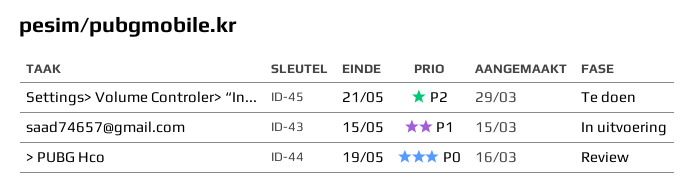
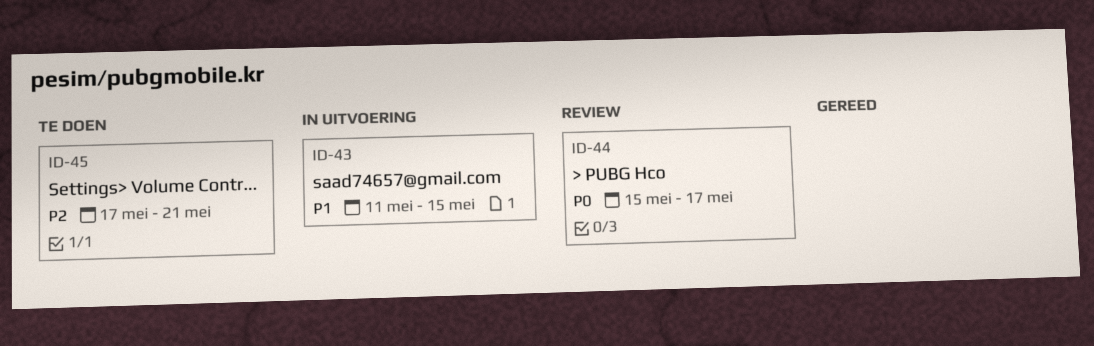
ID-44, due: May 19 -> May 17

